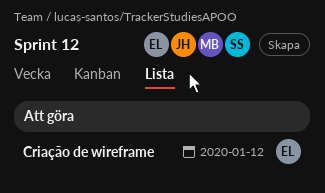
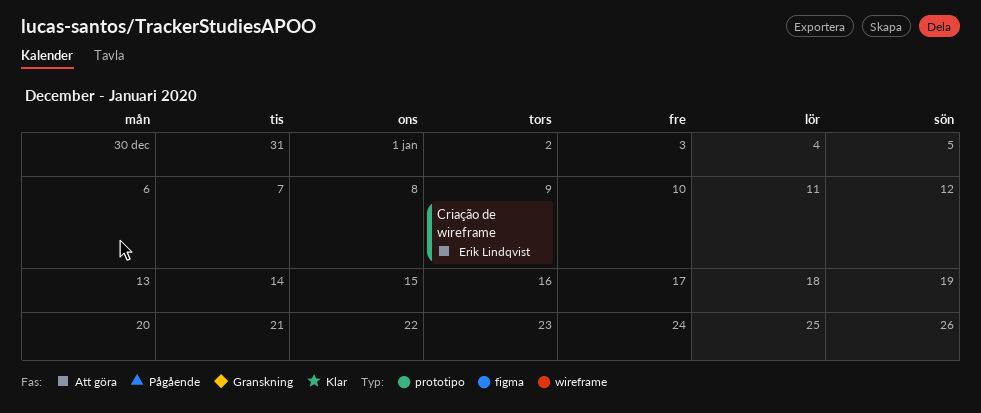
Criação de wireframe, due: Jan 12 -> Jan 9

